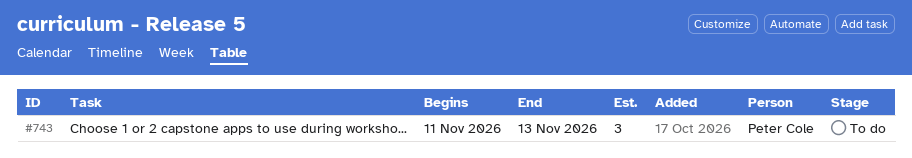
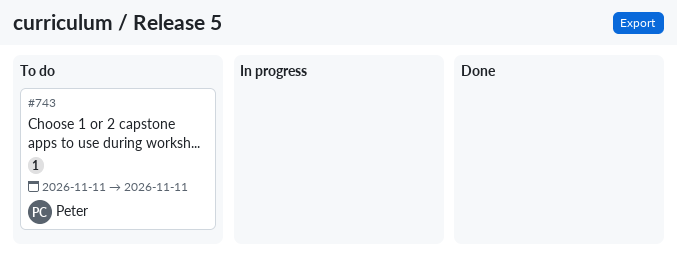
#743, estimate: 3 -> 1
#743, due: Nov 13 -> Nov 11

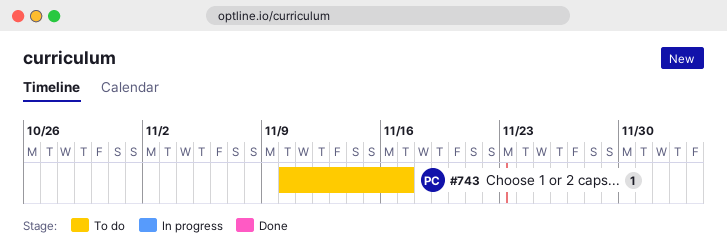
#743, start: Nov 11 -> Nov 10
#743, due: Nov 11 -> Nov 17

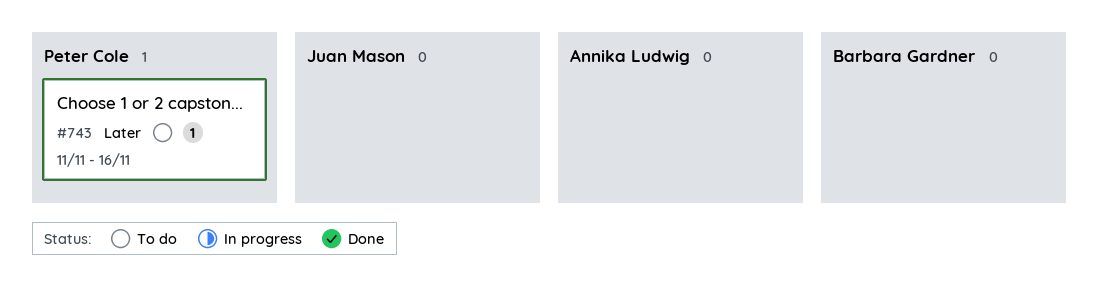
#743, start: Nov 10 -> Nov 11
#743, due: Nov 17 -> Nov 16

